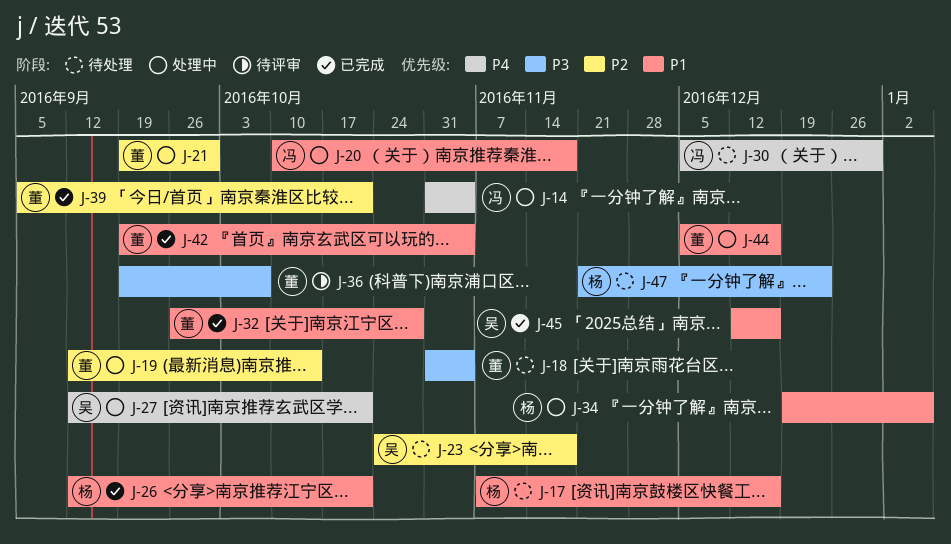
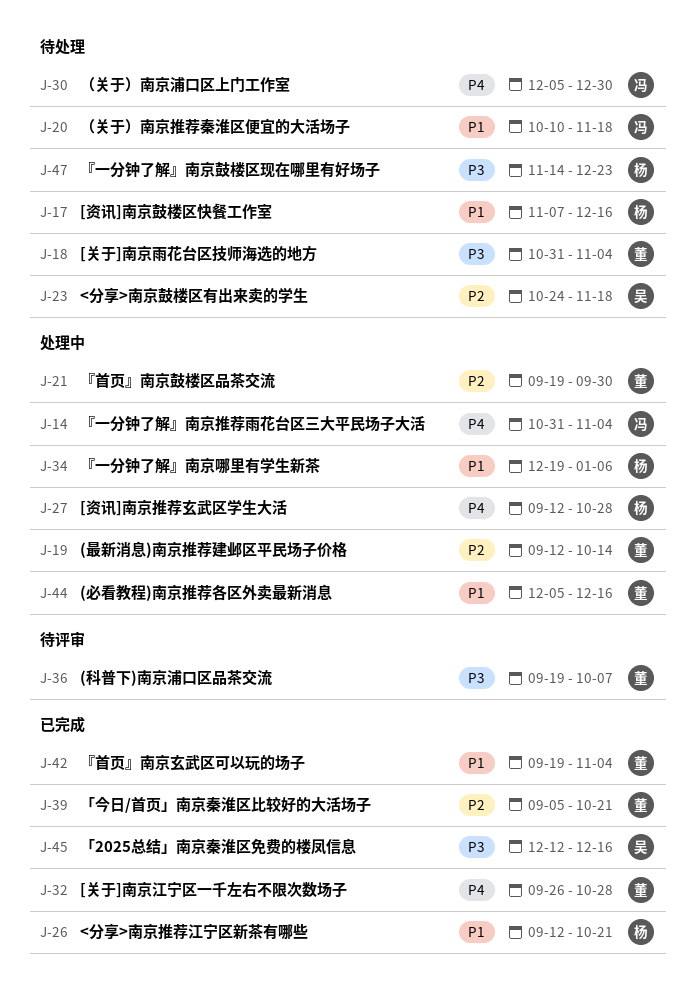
J-20, status: 处理中 -> 待处理
J-27, owner: 吴 -> 杨
J-27, due: Oct 21 -> Oct 28
J-32, priority: P1 -> P4
J-45, priority: P1 -> P3
J-47, start: Nov 21 -> Nov 14

